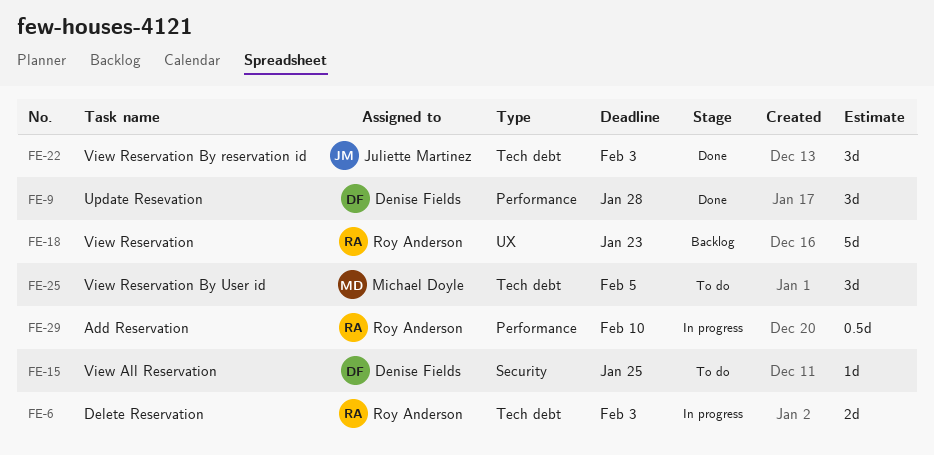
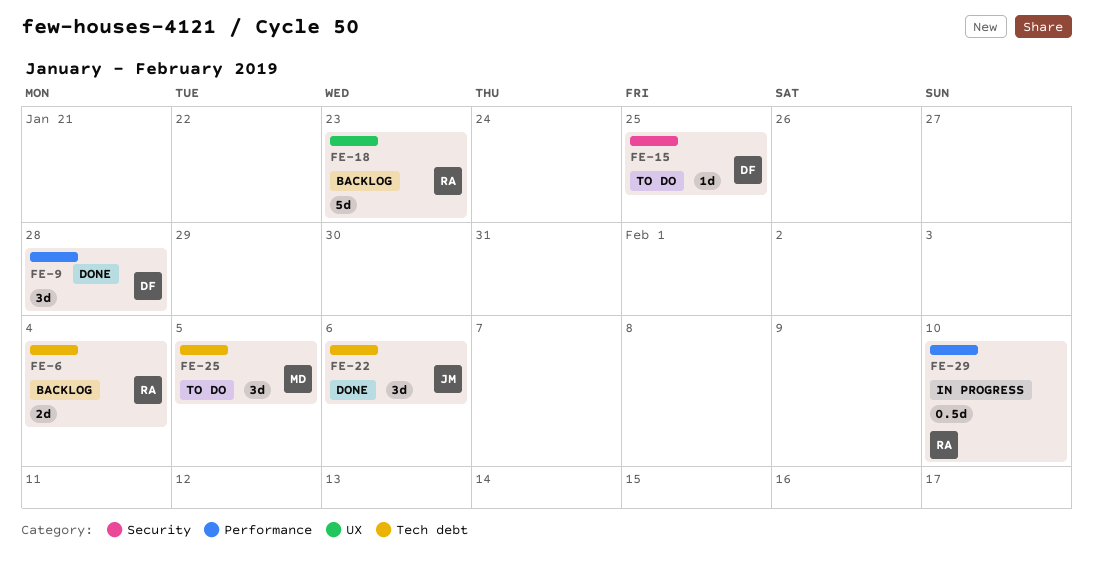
FE-6, status: In progress -> Backlog
FE-6, due: Feb 3 -> Feb 4
FE-22, due: Feb 3 -> Feb 6

